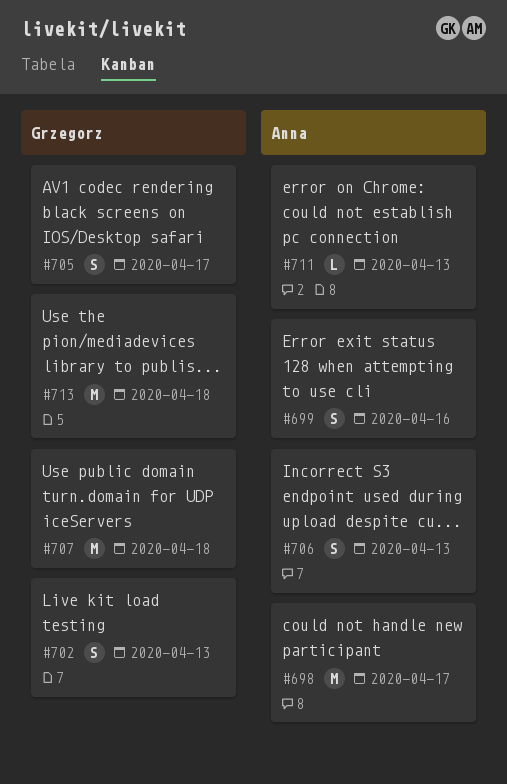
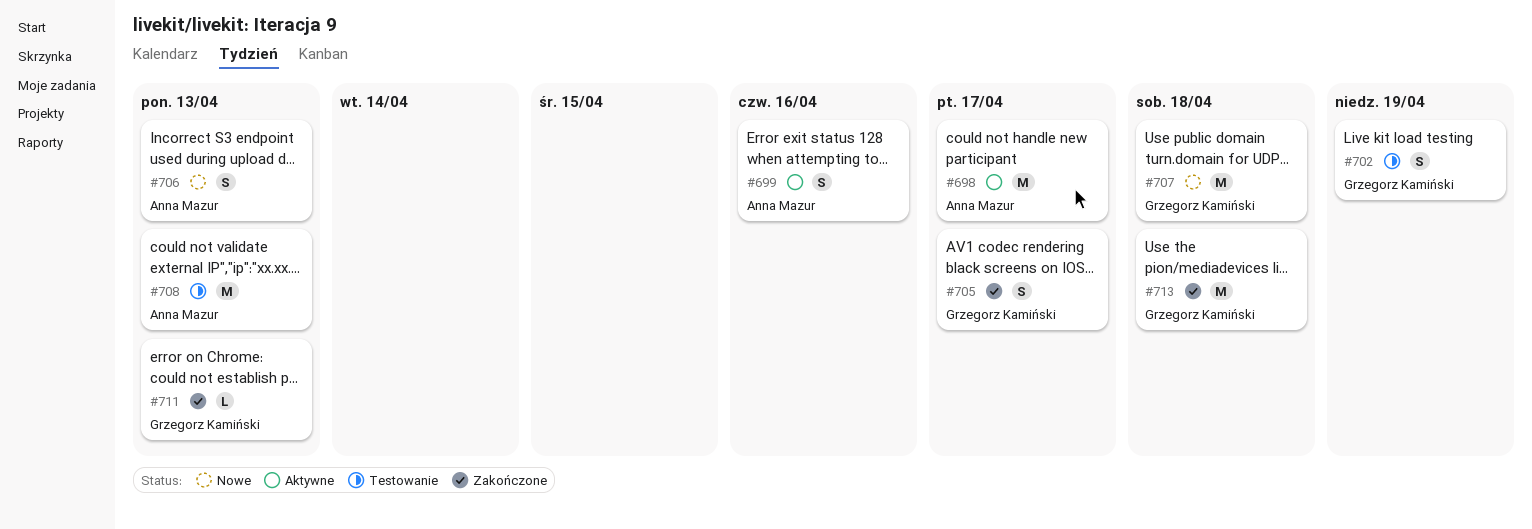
#702, due: Apr 13 -> Apr 19
#708: none -> present
#711, owner: Anna Mazur -> Grzegorz Kamiński

